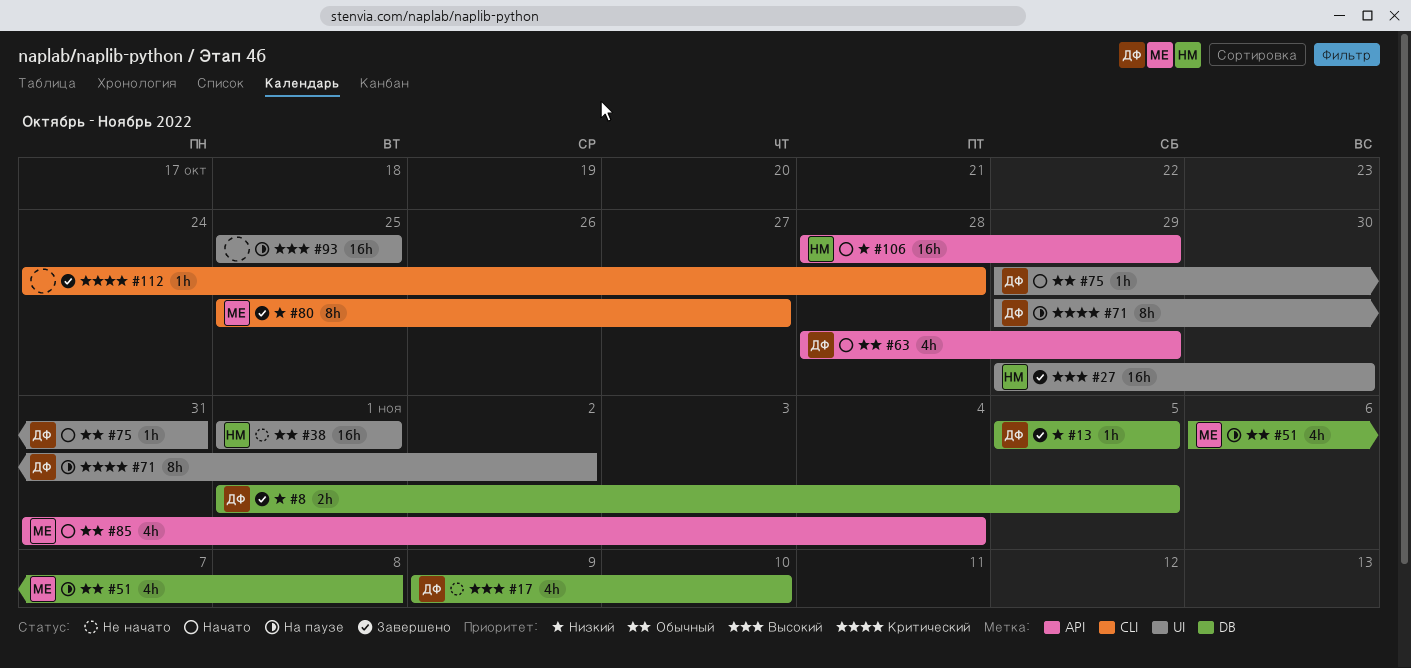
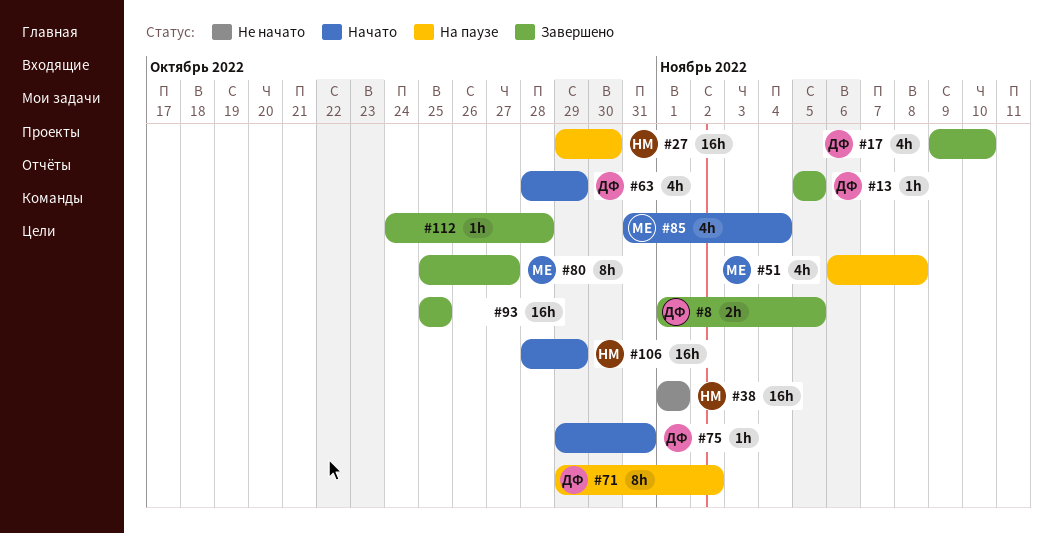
#17, status: Не начато -> Завершено
#27, status: Завершено -> На паузе
#93, status: На паузе -> Завершено

